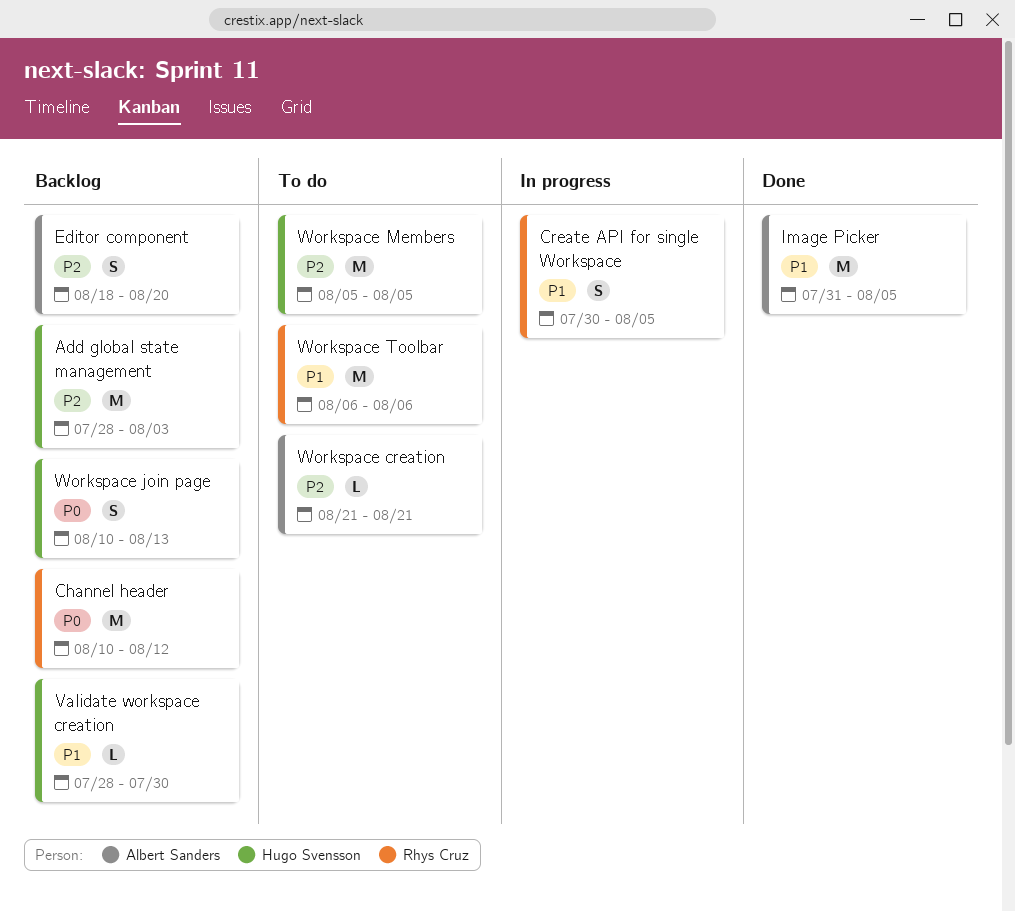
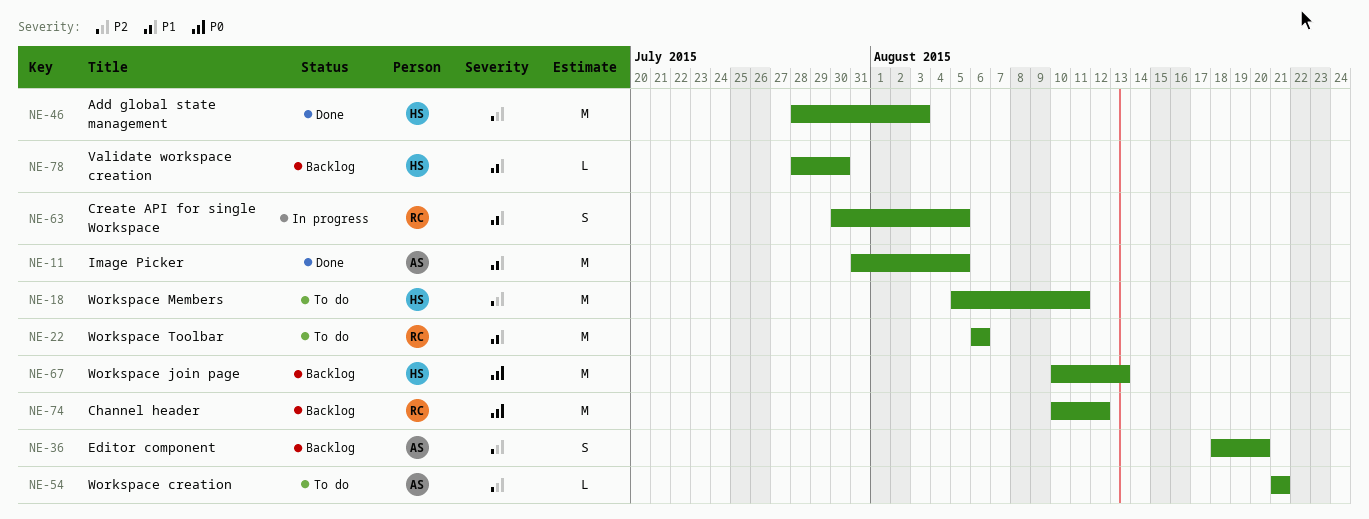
Add global state management, status: Backlog -> Done
Workspace join page, estimate: S -> M
Workspace Members, due: Aug 5 -> Aug 11

